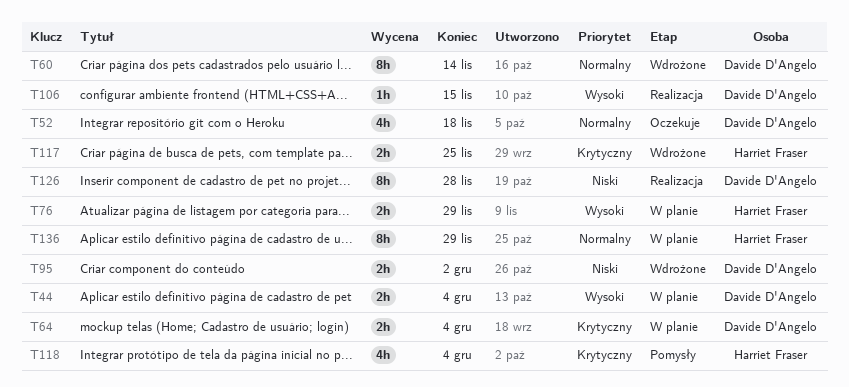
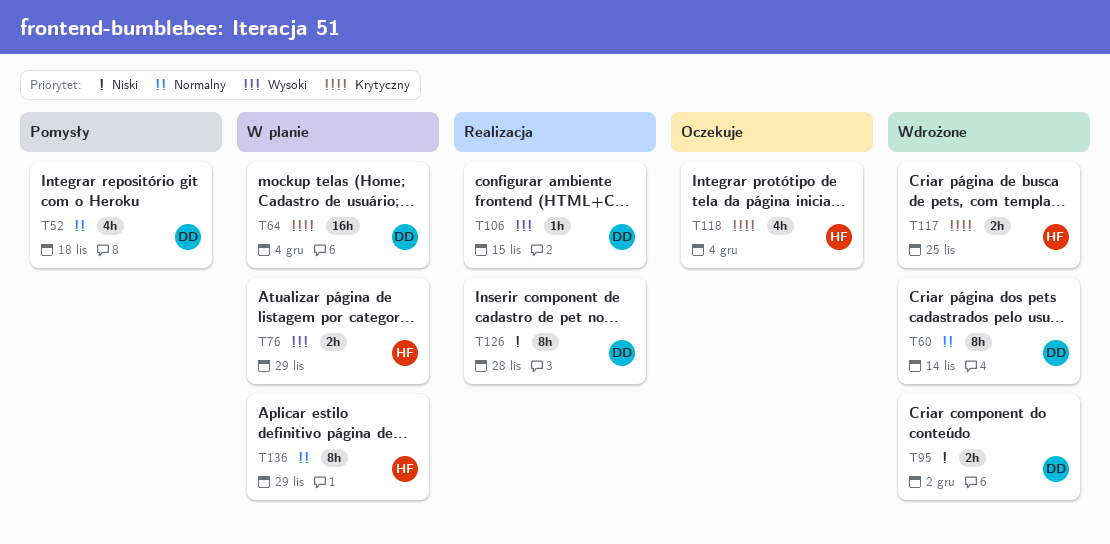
T44: present -> none
T52, status: Oczekuje -> Pomysły
T64, estimate: 2h -> 16h
T118, status: Pomysły -> Oczekuje

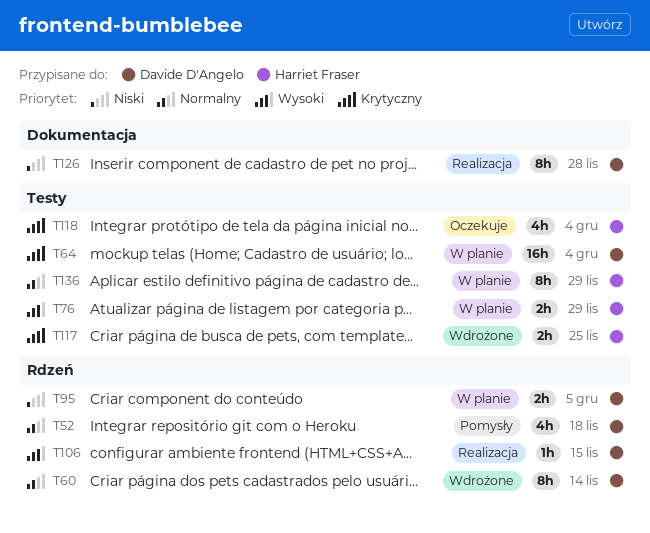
T95, status: Wdrożone -> W planie
T95, due: Dec 2 -> Dec 5

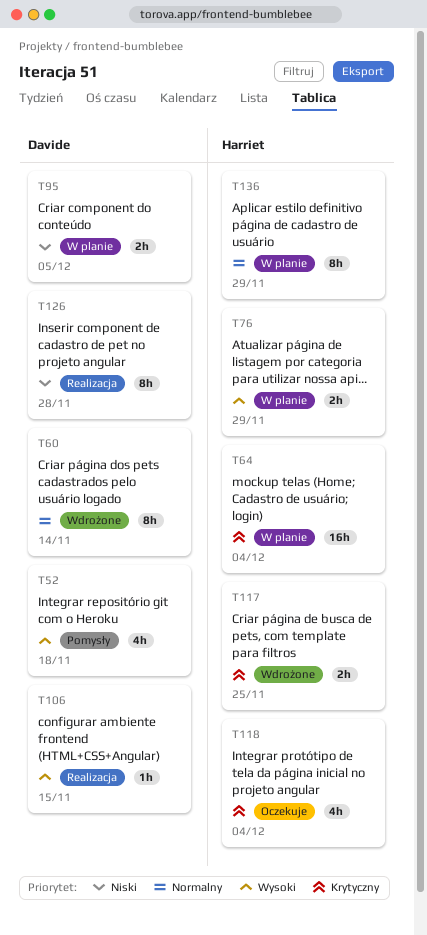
T52, priority: Normalny -> Wysoki
T64, owner: Davide D'Angelo -> Harriet Fraser

